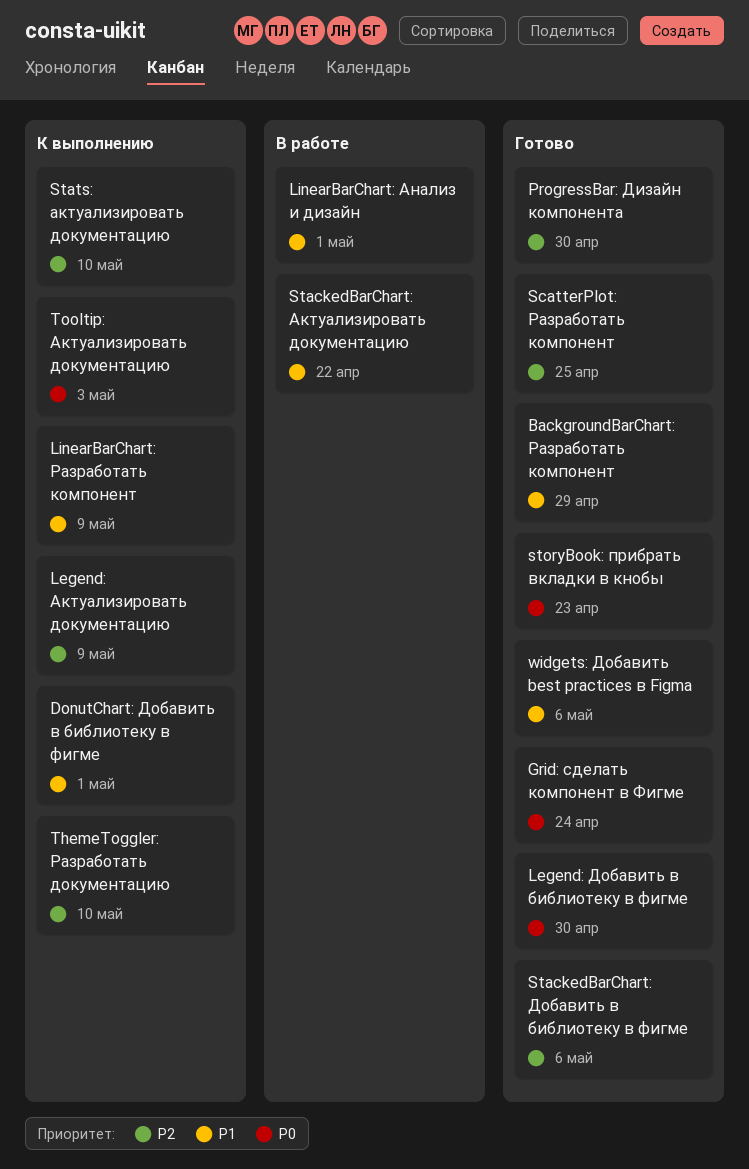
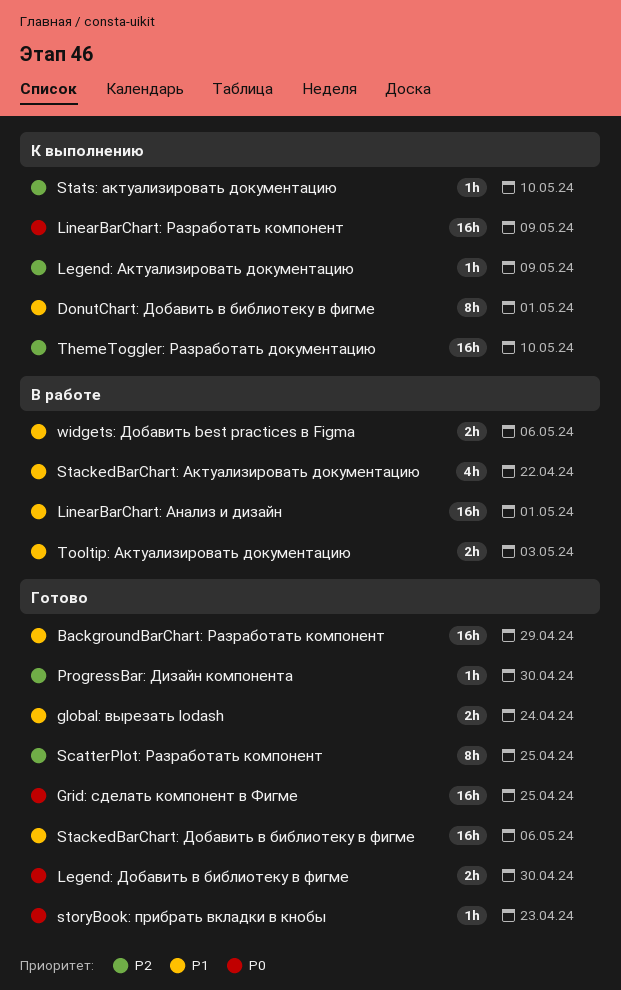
global: вырезать lodash: none -> present
Grid: сделать компонент в Фигме, due: Apr 24 -> Apr 25
LinearBarChart: Разработать компонент, priority: P1 -> P0
StackedBarChart: Добавить в библиотеку в фигме, priority: P2 -> P1
Tooltip: Актуализировать документацию, status: К выполнению -> В работе
Tooltip: Актуализировать документацию, priority: P0 -> P1
widgets: Добавить best practices в Figma, status: Готово -> В работе

